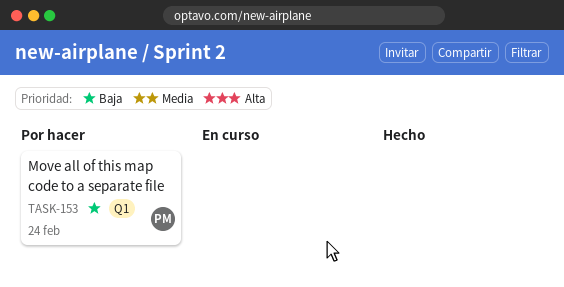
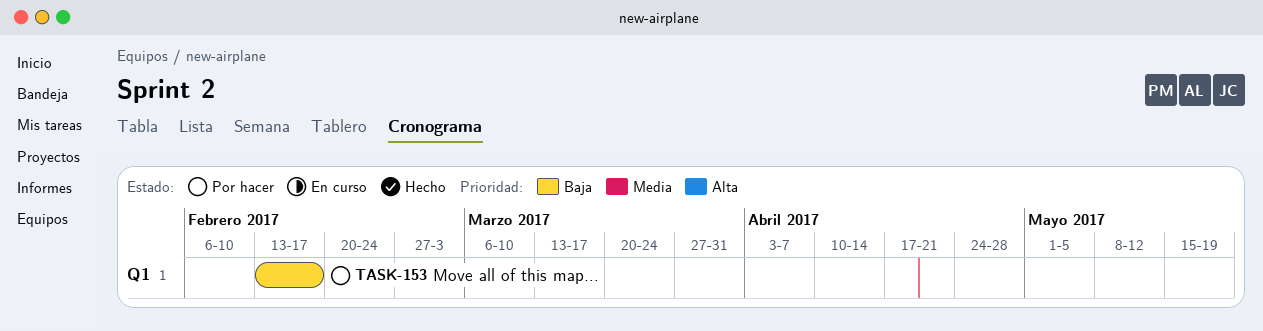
TASK-153, due: Feb 24 -> Feb 17

